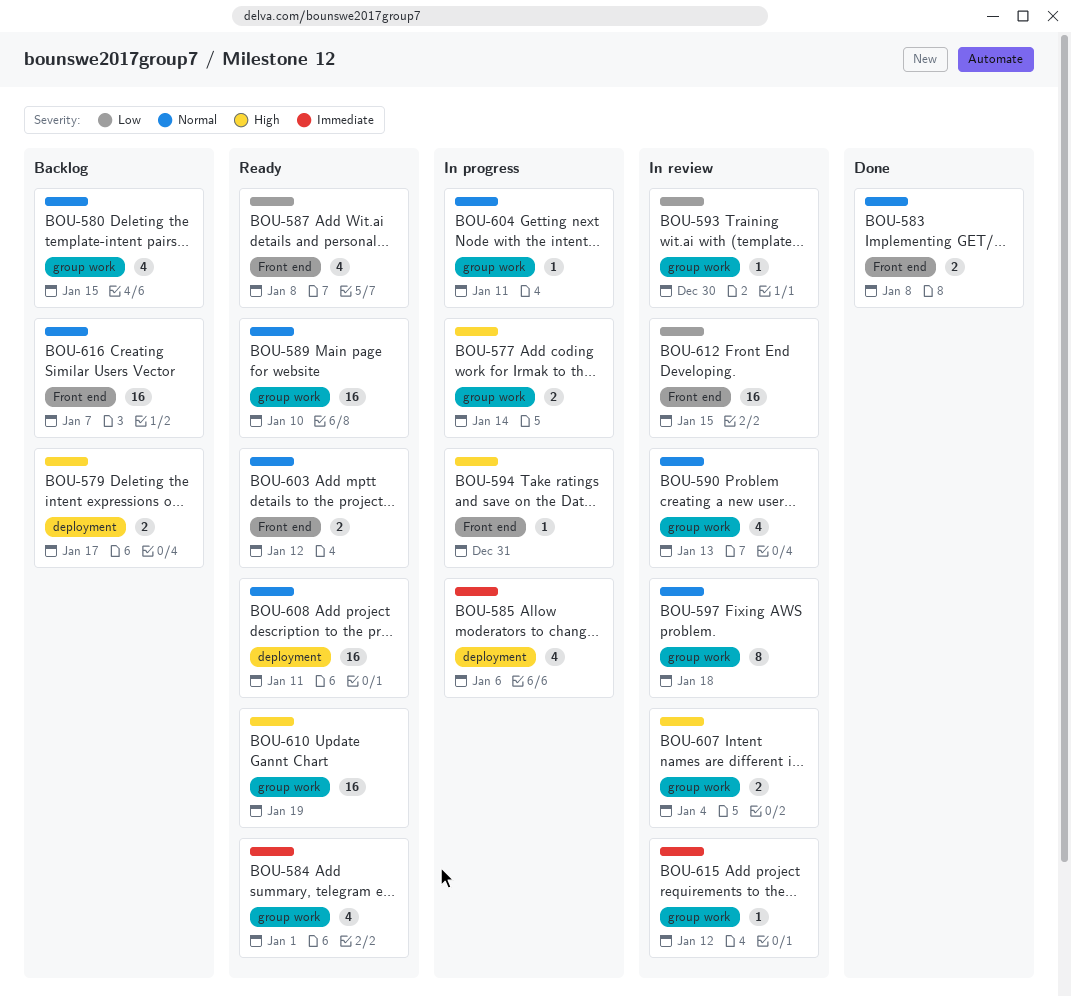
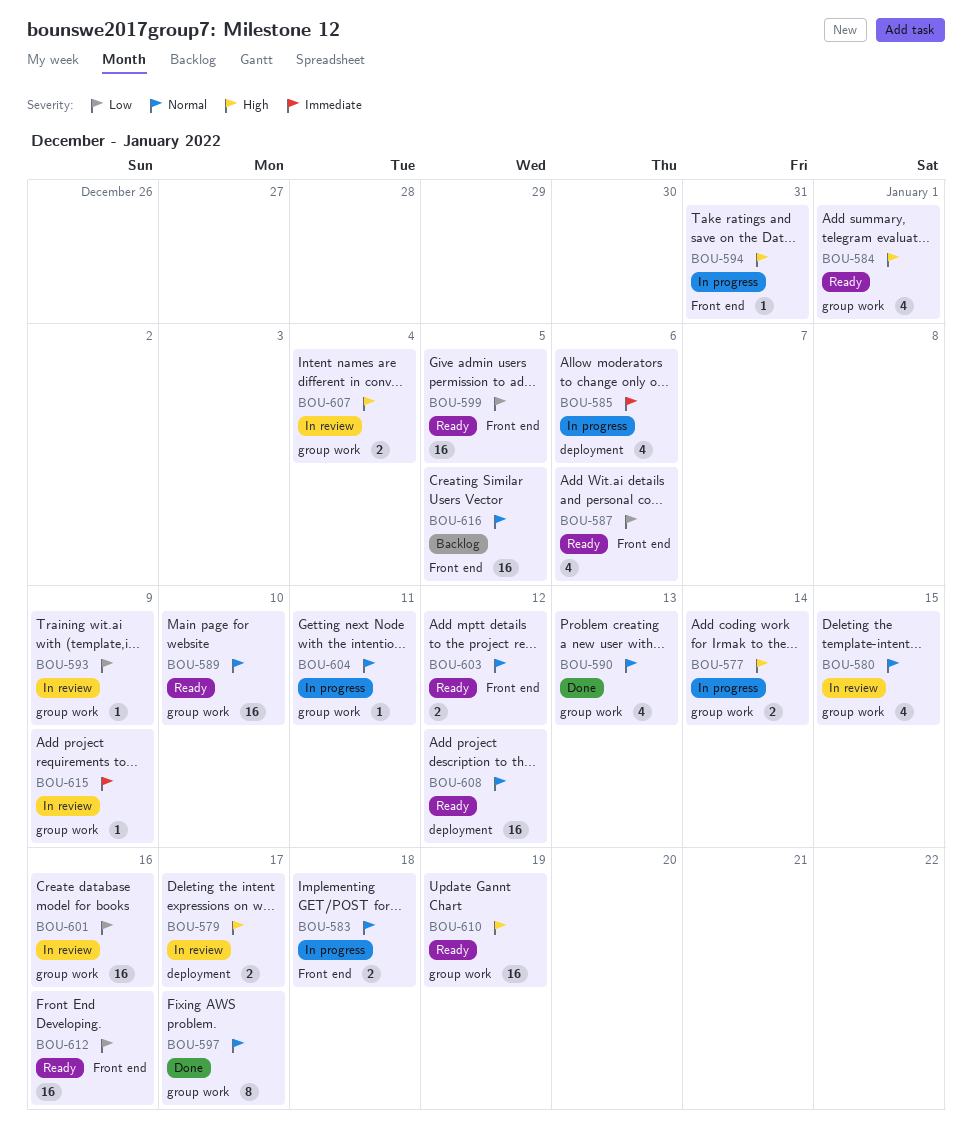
BOU-579, status: Backlog -> In review
BOU-580, status: Backlog -> In review
BOU-583, status: Done -> In progress
BOU-583, due: Jan 8 -> Jan 18
BOU-584, priority: Immediate -> High
BOU-587, due: Jan 8 -> Jan 6
BOU-590, status: In review -> Done
BOU-593, due: Dec 30 -> Jan 9
BOU-597, status: In review -> Done
BOU-597, due: Jan 18 -> Jan 17
BOU-599: none -> present
BOU-601: none -> present
BOU-608, due: Jan 11 -> Jan 12
BOU-612, status: In review -> Ready
BOU-612, due: Jan 15 -> Jan 16
BOU-615, due: Jan 12 -> Jan 9
BOU-616, due: Jan 7 -> Jan 5

